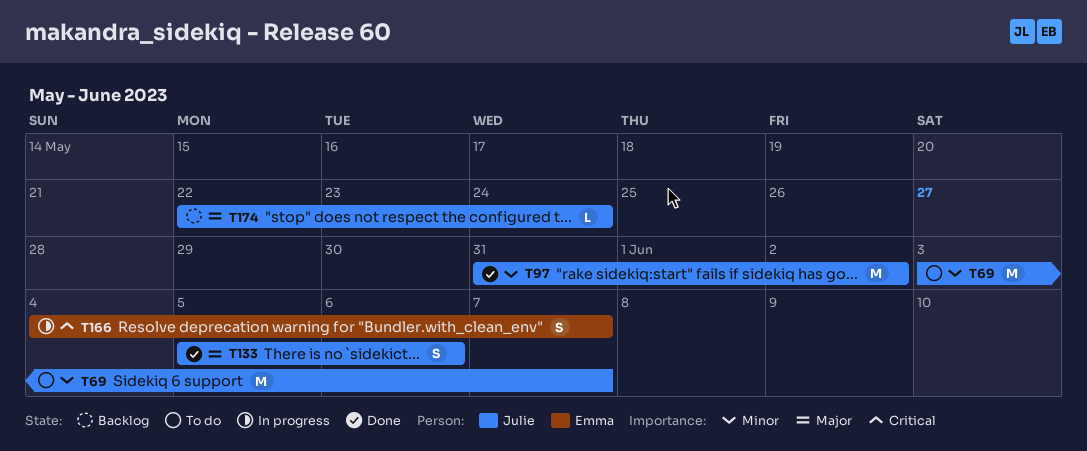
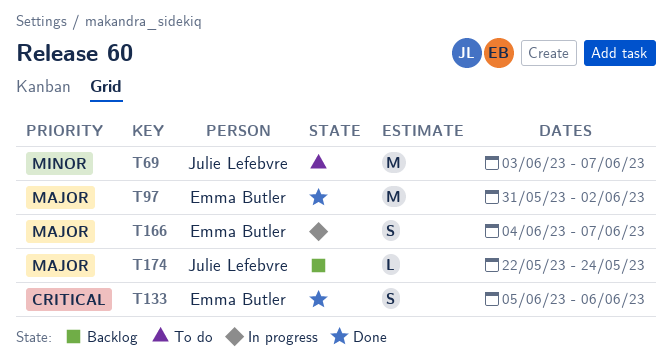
T97, owner: Julie Lefebvre -> Emma Butler
T97, priority: Minor -> Major
T133, owner: Julie Lefebvre -> Emma Butler
T133, priority: Major -> Critical
T166, priority: Critical -> Major

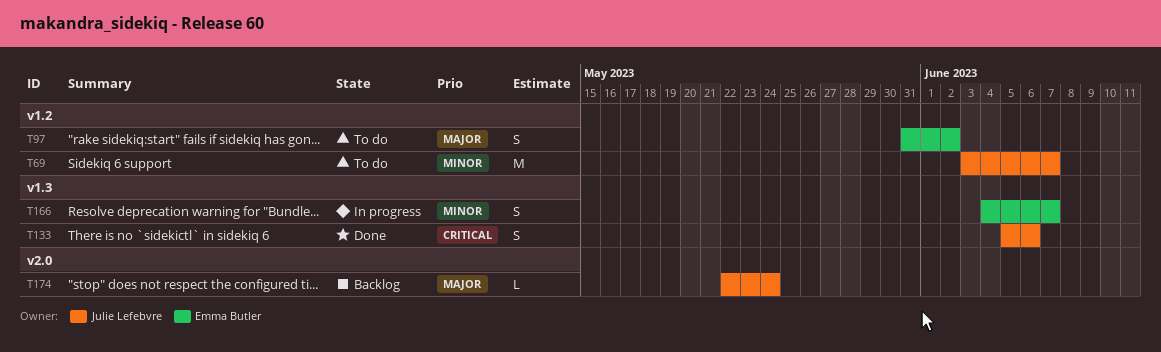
T97, status: Done -> To do
T97, estimate: M -> S
T133, owner: Emma Butler -> Julie Lefebvre
T166, priority: Major -> Minor

